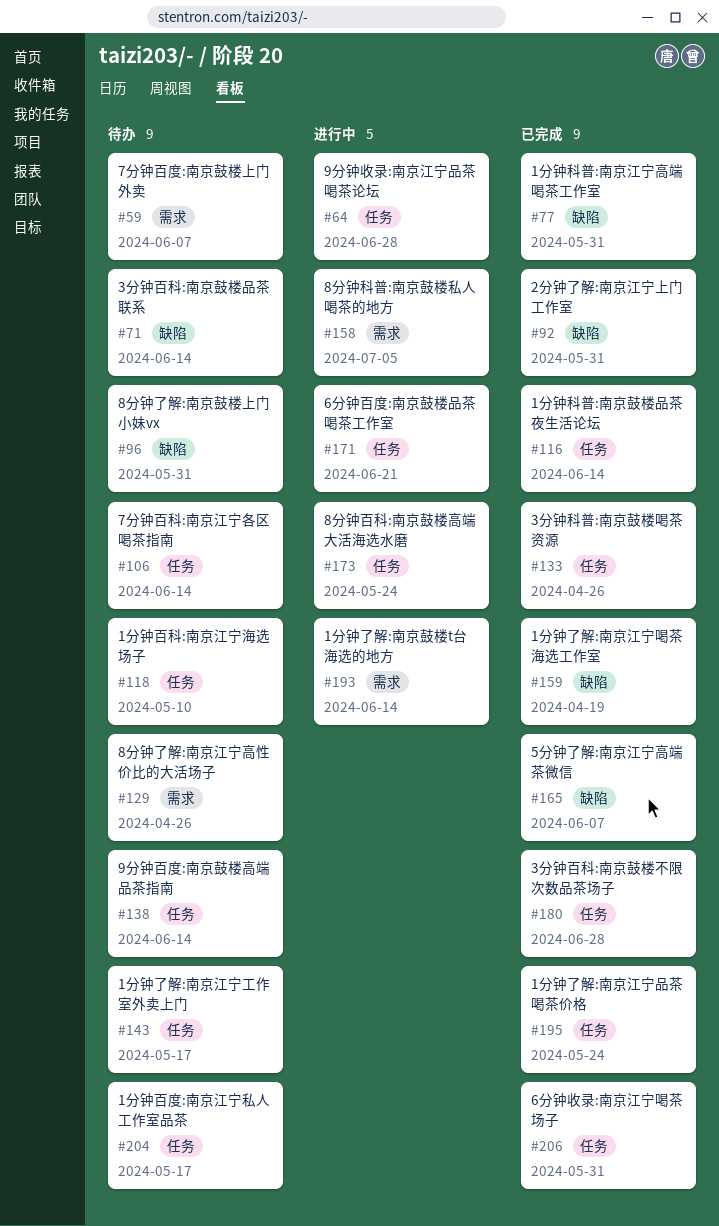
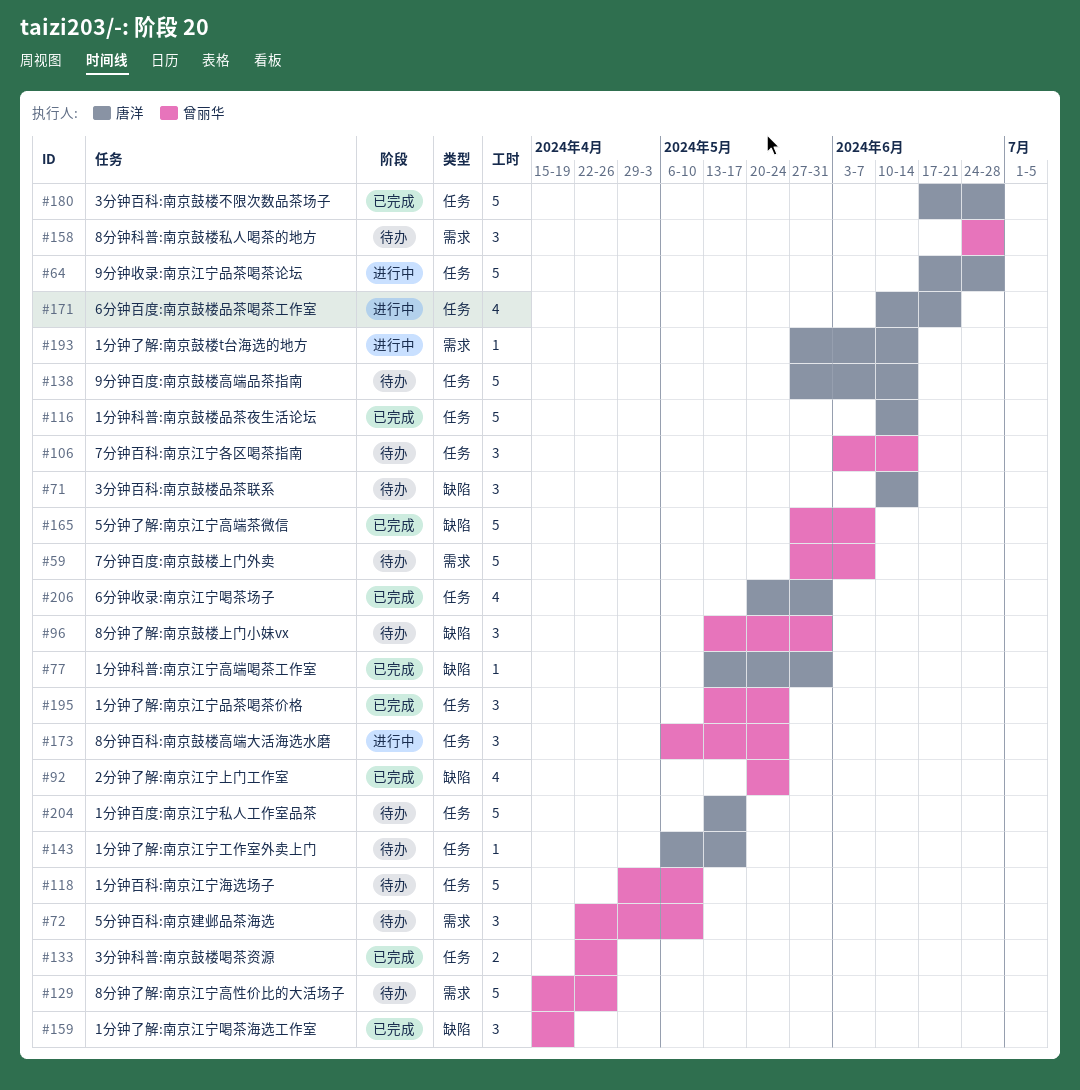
#72: none -> present
#92, due: May 31 -> May 24
#158, status: 进行中 -> 待办
#158, due: Jul 5 -> Jun 28

